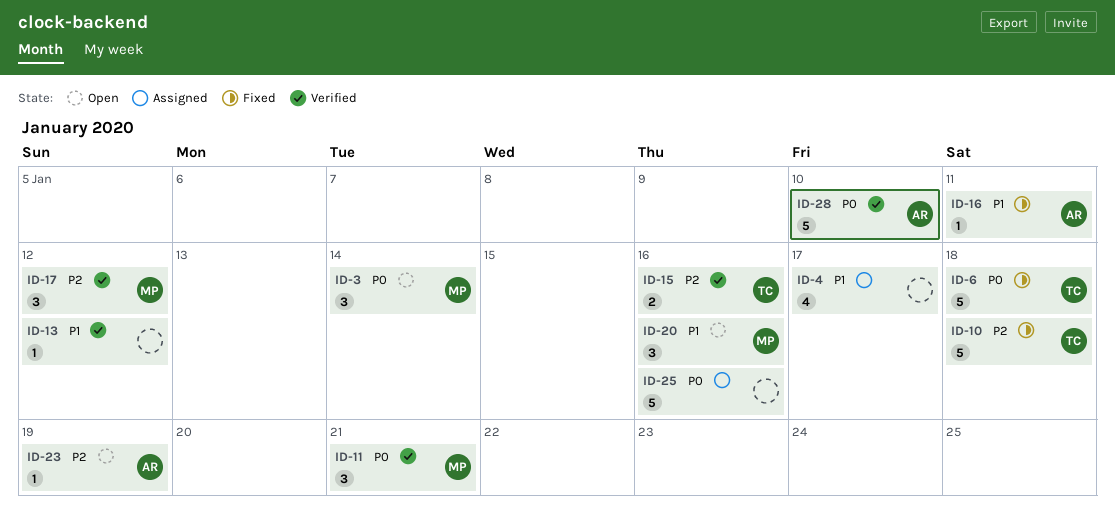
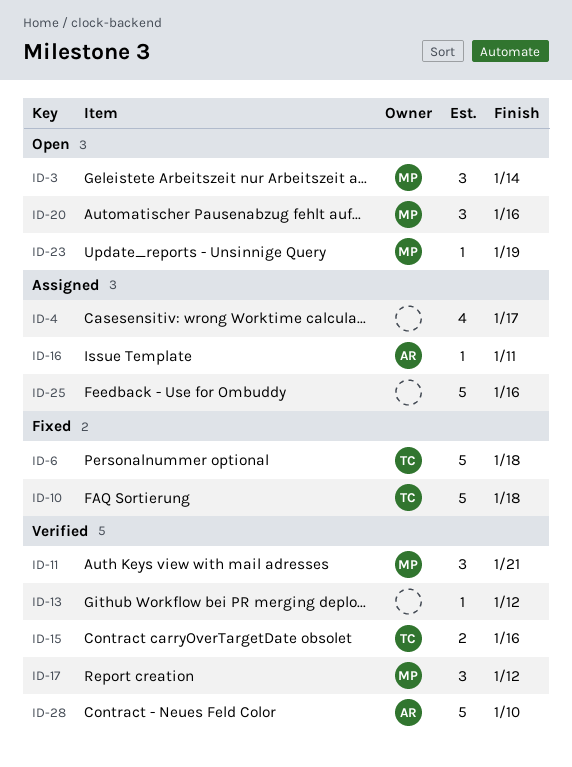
ID-16, status: Fixed -> Assigned
ID-23, owner: AR -> MP

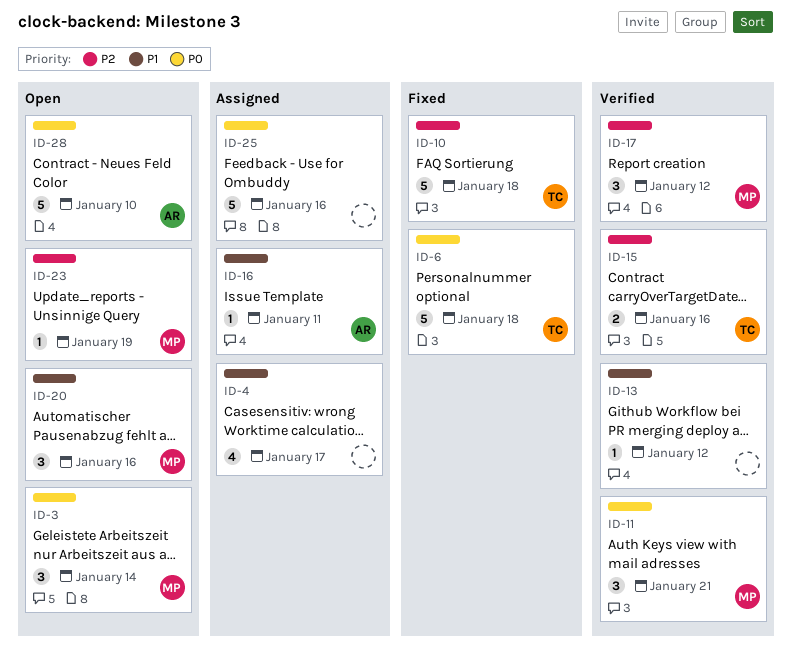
ID-28, status: Verified -> Open

